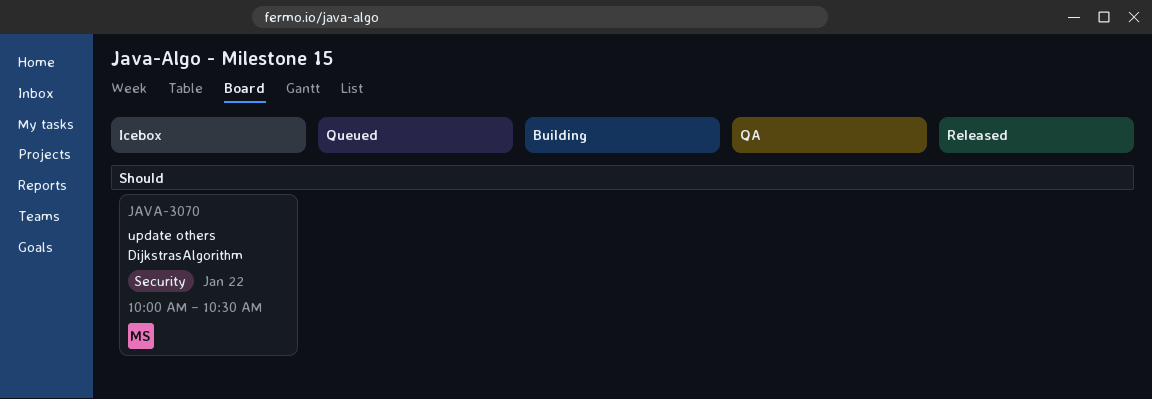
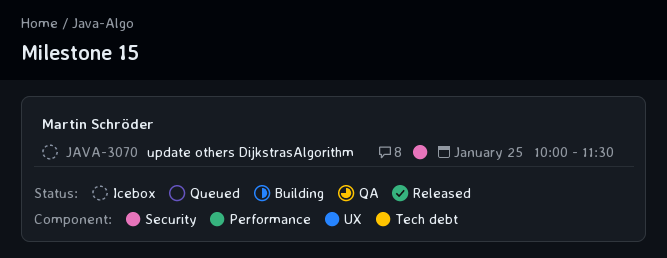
JAVA-3070, day: Jan 22 -> Jan 25
JAVA-3070, ends: 10:30 -> 11:30

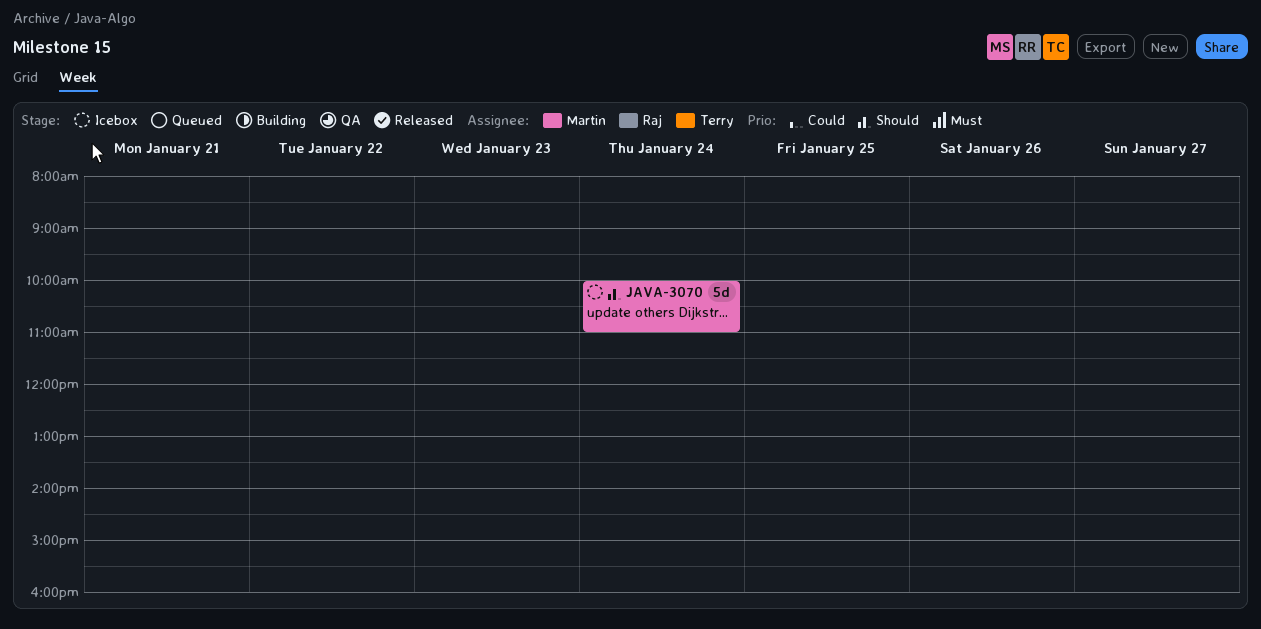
JAVA-3070, day: Jan 25 -> Jan 24
JAVA-3070, ends: 11:30 -> 11:00

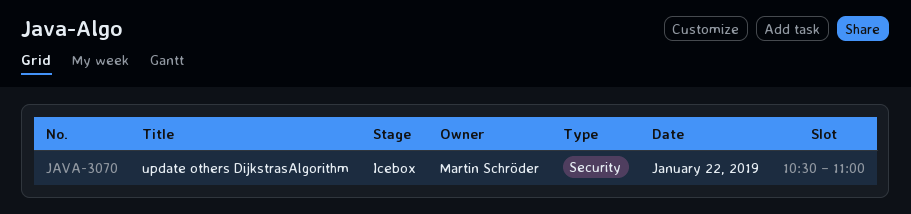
JAVA-3070, day: Jan 24 -> Jan 22
JAVA-3070, begins: 10:00 -> 10:30

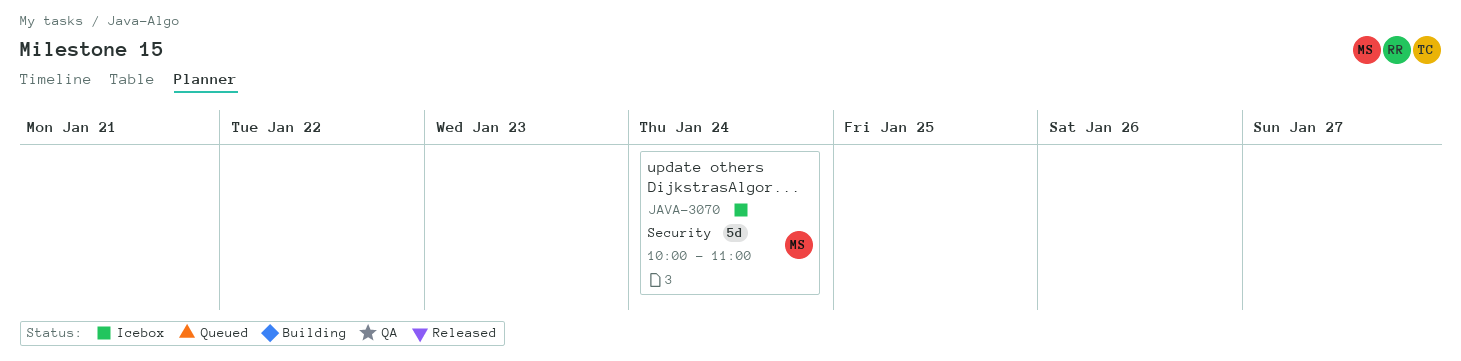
JAVA-3070, day: Jan 22 -> Jan 24
JAVA-3070, begins: 10:30 -> 10:00

